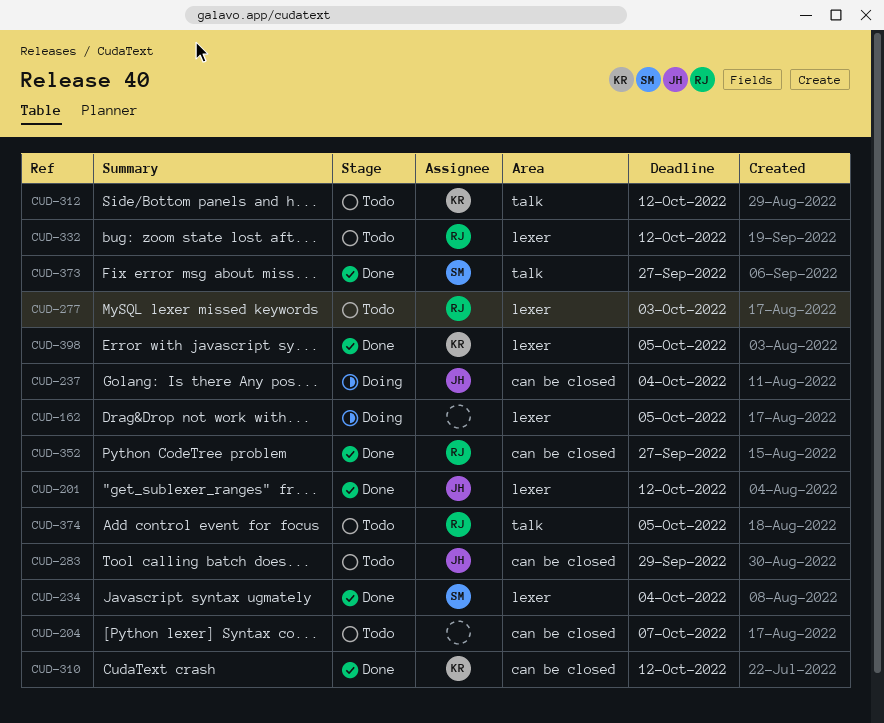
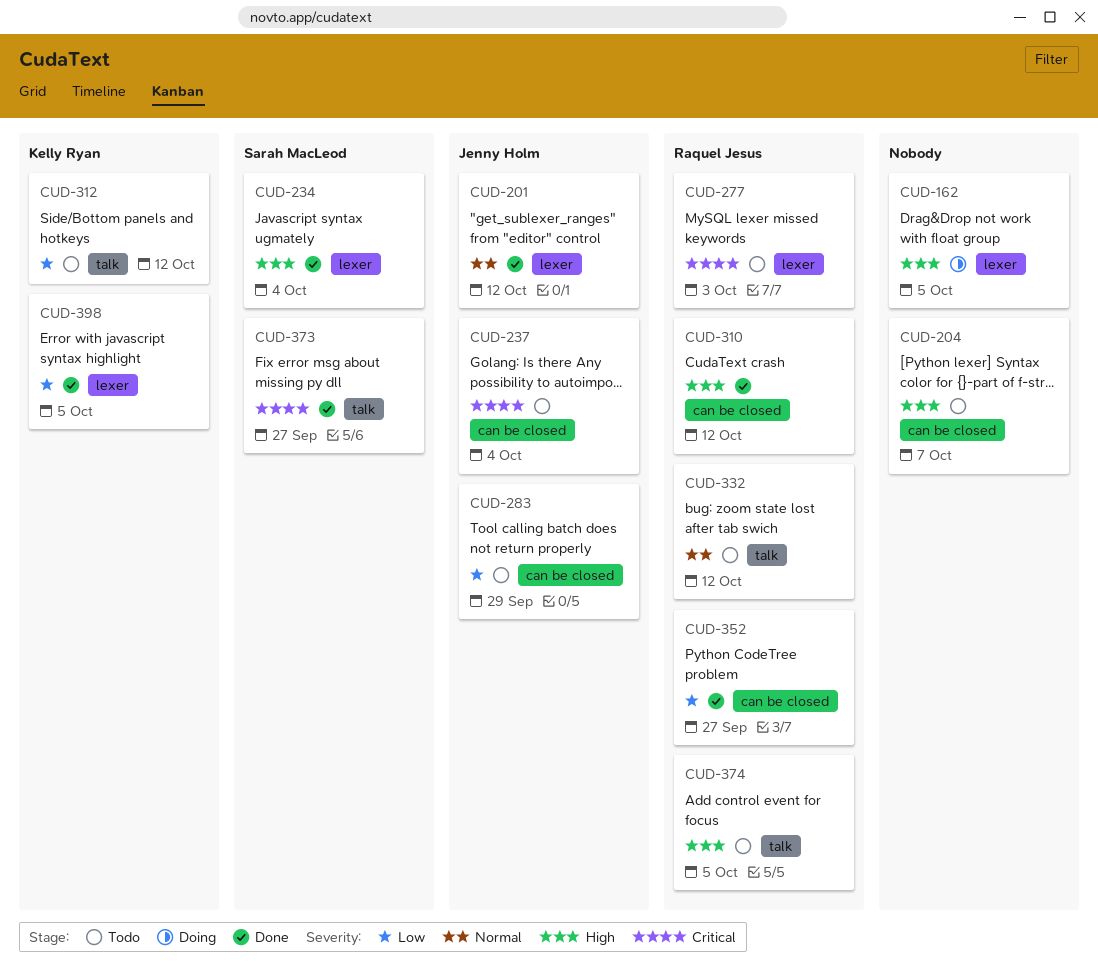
CUD-237, status: Doing -> Todo
CUD-310, owner: Kelly Ryan -> Raquel Jesus
CUD-332, label: lexer -> talk

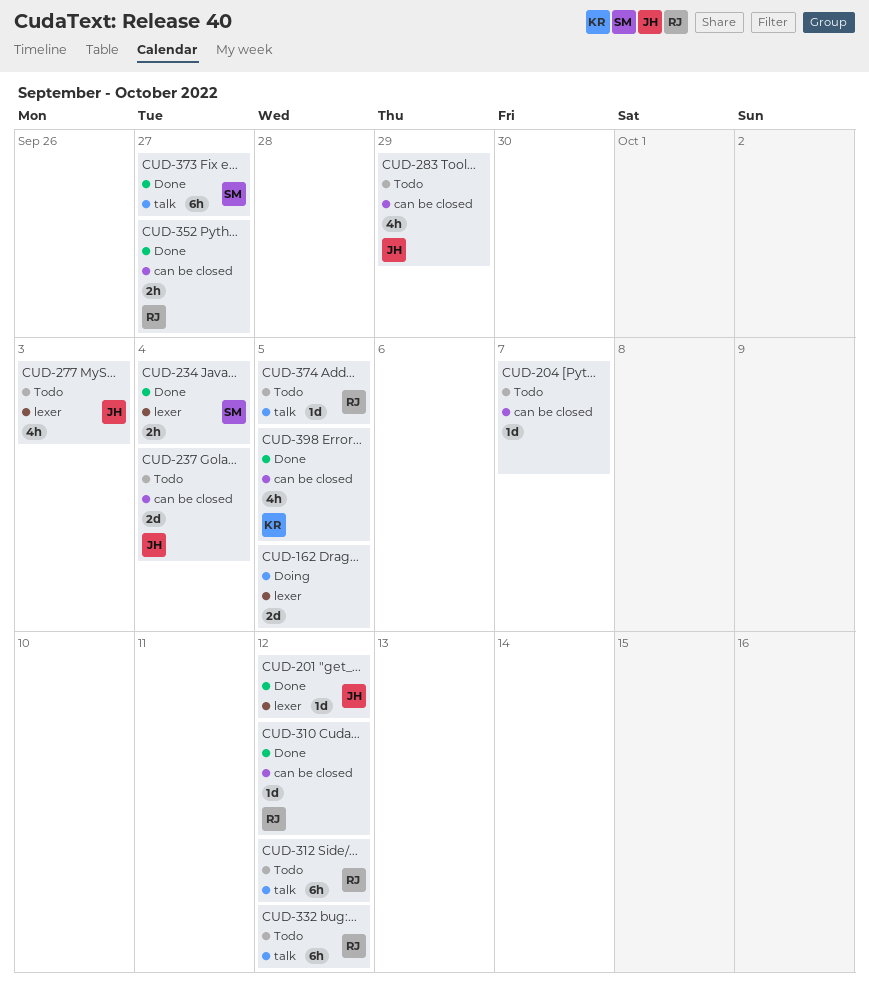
CUD-277, owner: Raquel Jesus -> Jenny Holm
CUD-312, owner: Kelly Ryan -> Raquel Jesus
CUD-398, label: lexer -> can be closed

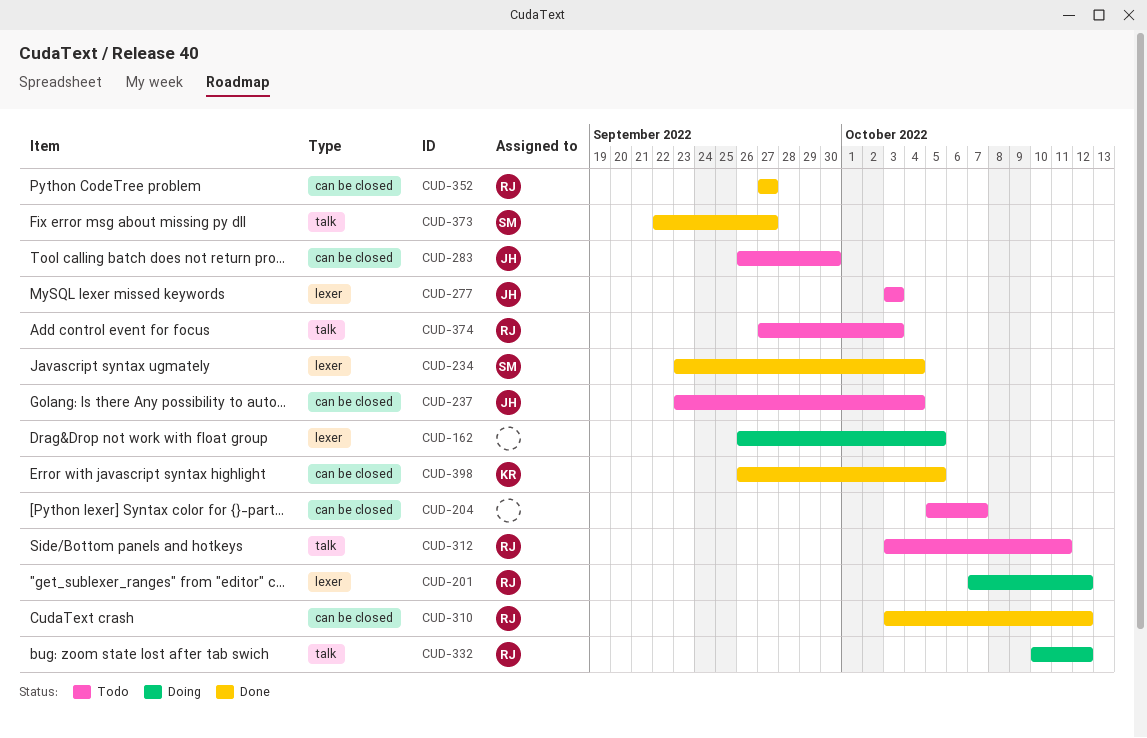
CUD-201, status: Done -> Doing
CUD-201, owner: JH -> RJ
CUD-283, due: Sep 29 -> Sep 30
CUD-312, due: Oct 12 -> Oct 11
CUD-332, status: Todo -> Doing
CUD-374, due: Oct 5 -> Oct 3

